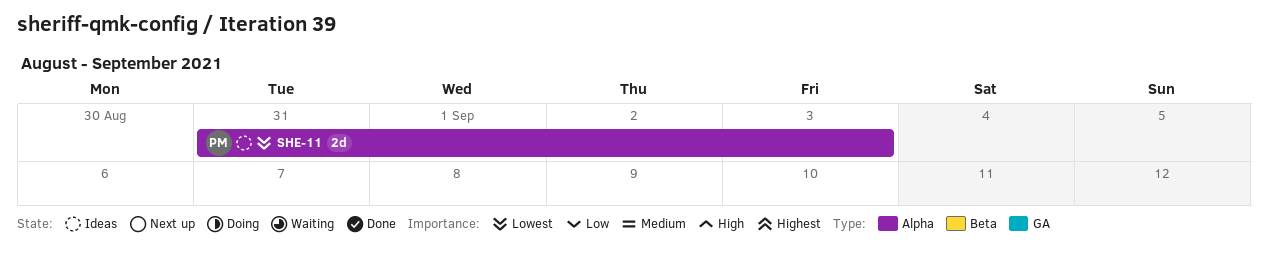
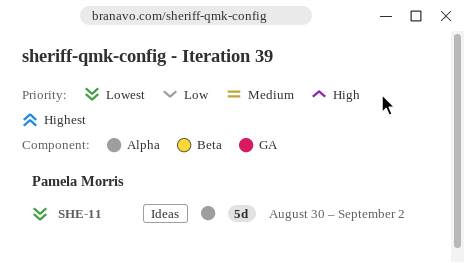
SHE-11, estimate: 2d -> 5d
SHE-11, start: Aug 31 -> Aug 30
SHE-11, due: Sep 3 -> Sep 2

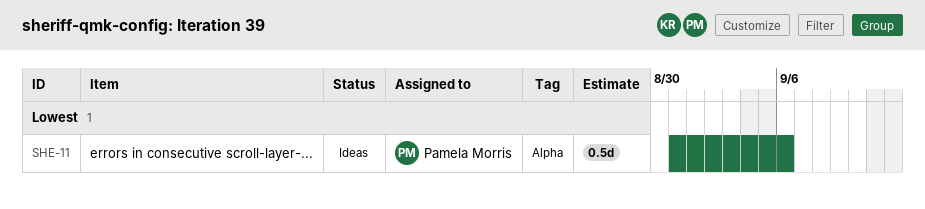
SHE-11, estimate: 5d -> 0.5d
SHE-11, start: Aug 30 -> Aug 31
SHE-11, due: Sep 2 -> Sep 6

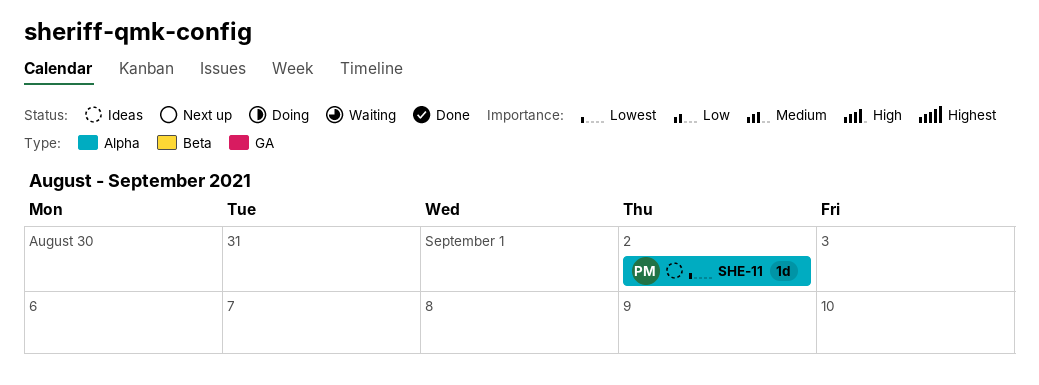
SHE-11, estimate: 0.5d -> 1d
SHE-11, start: Aug 31 -> Sep 2
SHE-11, due: Sep 6 -> Sep 2

